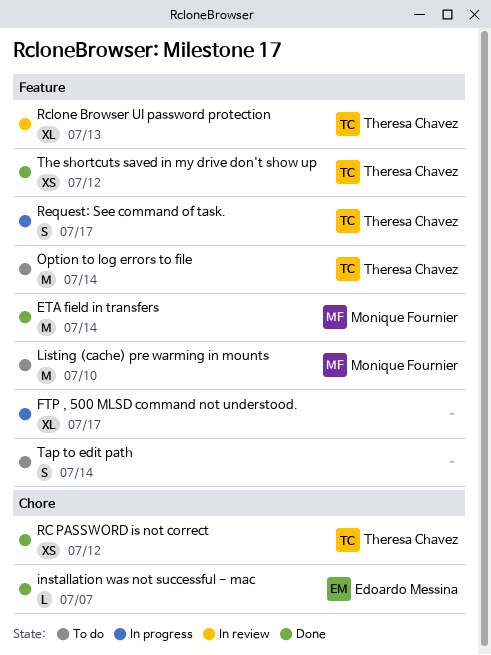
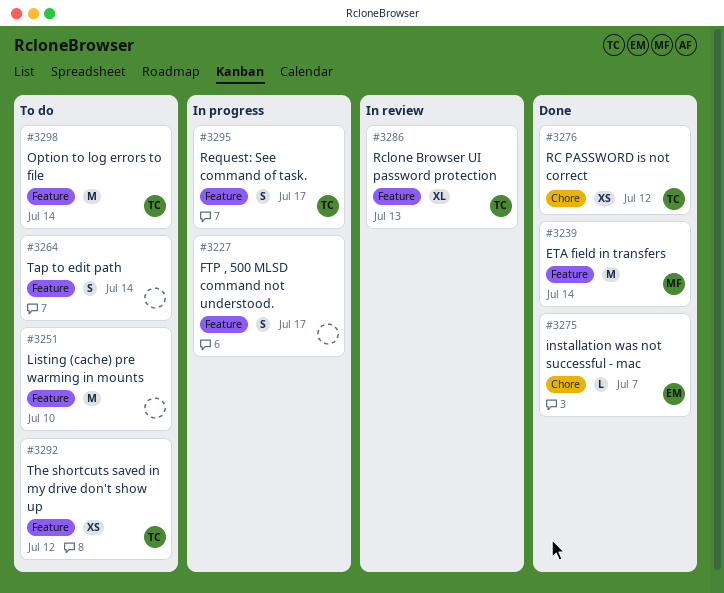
FTP , 500 MLSD command not understood., estimate: XL -> S
Listing (cache) pre warming in mounts, owner: Monique Fournier -> none
The shortcuts saved in my drive don't show up, status: Done -> To do

